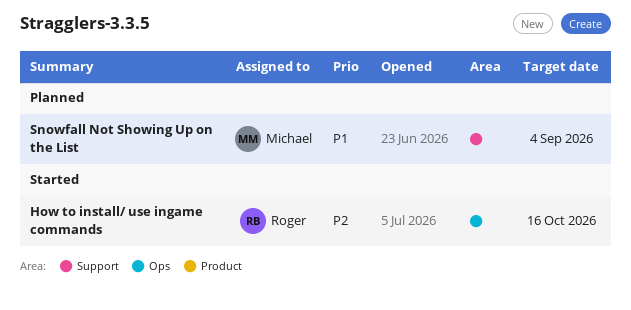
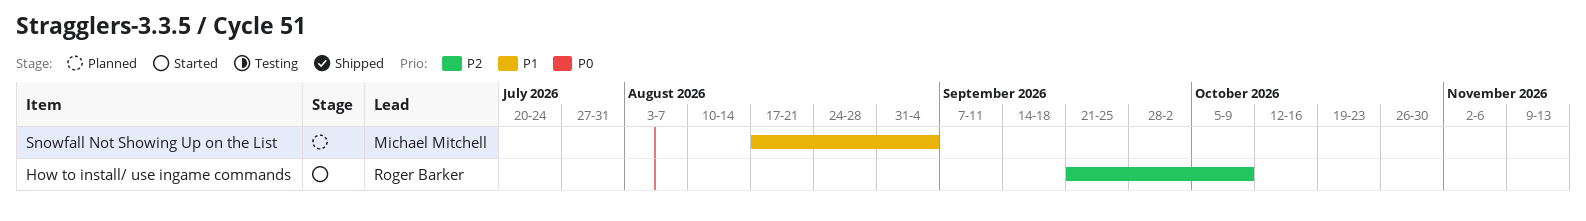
How to install/ use ingame commands, due: Oct 16 -> Oct 9

